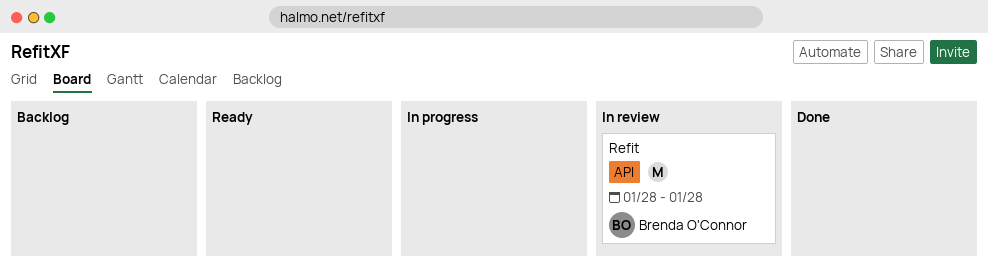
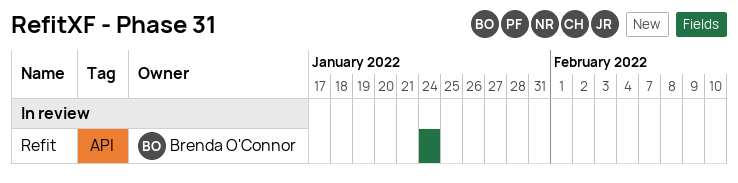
Refit, start: Jan 28 -> Jan 24
Refit, due: Jan 28 -> Jan 24

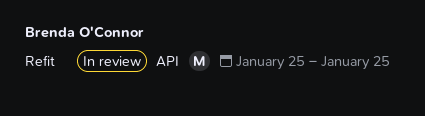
Refit, start: Jan 24 -> Jan 25
Refit, due: Jan 24 -> Jan 25

